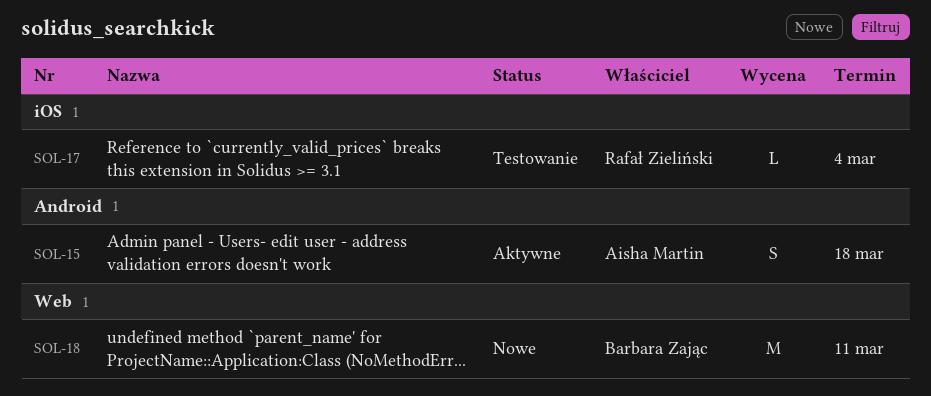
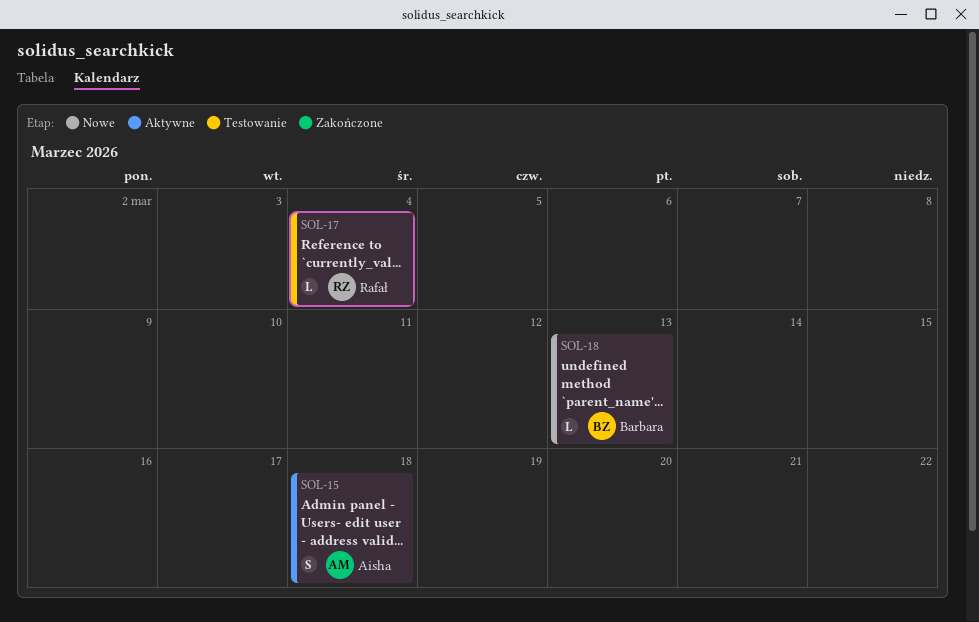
SOL-18, estimate: M -> L
SOL-18, due: Mar 11 -> Mar 13

